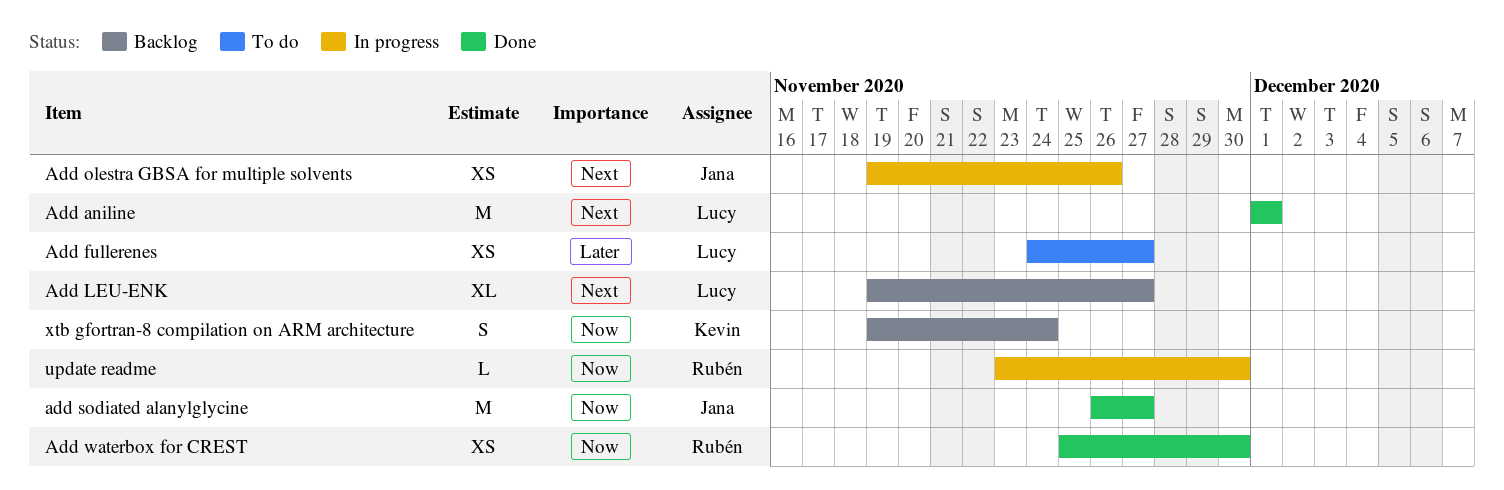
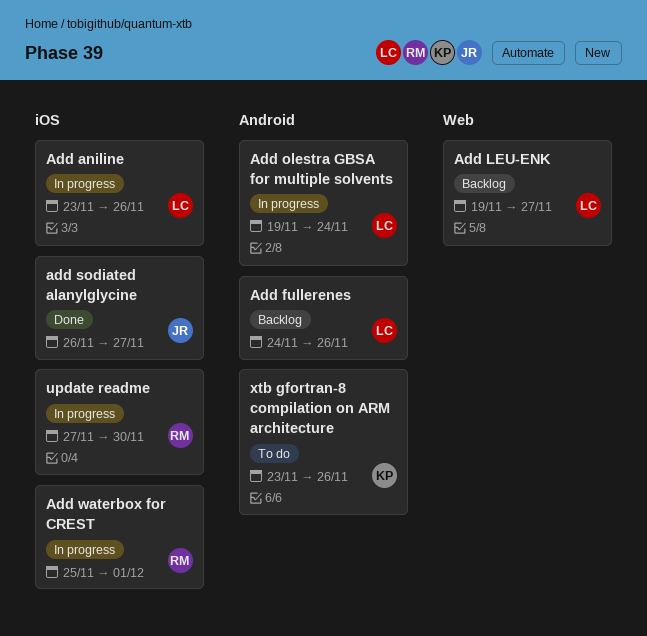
Add aniline, status: Done -> In progress
Add aniline, start: Dec 1 -> Nov 23
Add aniline, due: Dec 1 -> Nov 26
Add fullerenes, status: To do -> Backlog
Add fullerenes, due: Nov 27 -> Nov 26
Add olestra GBSA for multiple solvents, owner: Jana -> Lucy
Add olestra GBSA for multiple solvents, due: Nov 26 -> Nov 24
Add waterbox for CREST, status: Done -> In progress
Add waterbox for CREST, due: Nov 30 -> Dec 1
update readme, start: Nov 23 -> Nov 27
xtb gfortran-8 compilation on ARM architecture, status: Backlog -> To do
xtb gfortran-8 compilation on ARM architecture, start: Nov 19 -> Nov 23
xtb gfortran-8 compilation on ARM architecture, due: Nov 24 -> Nov 26

